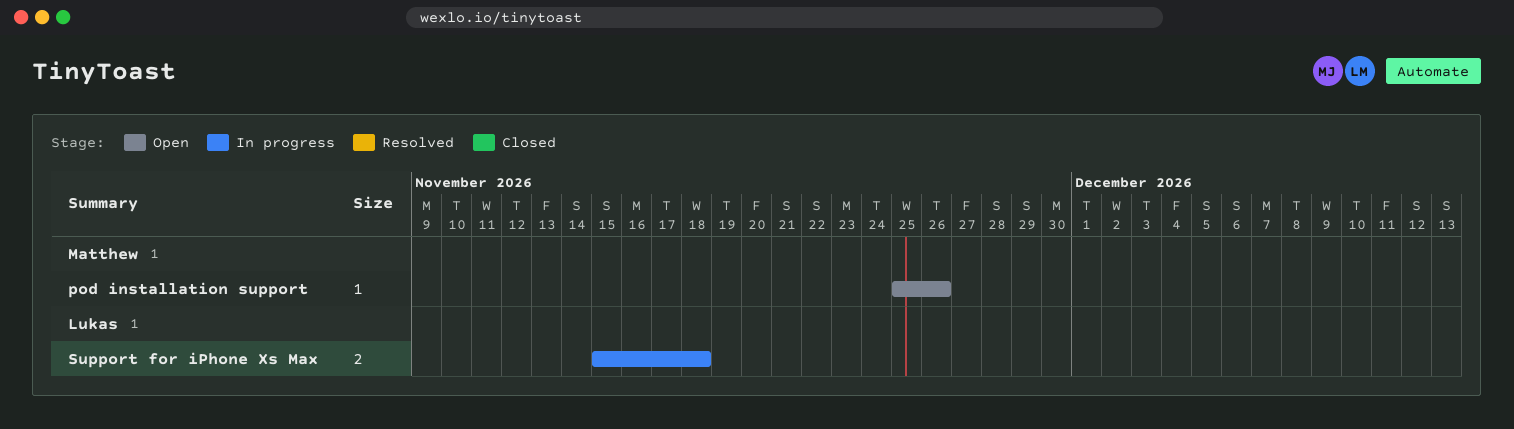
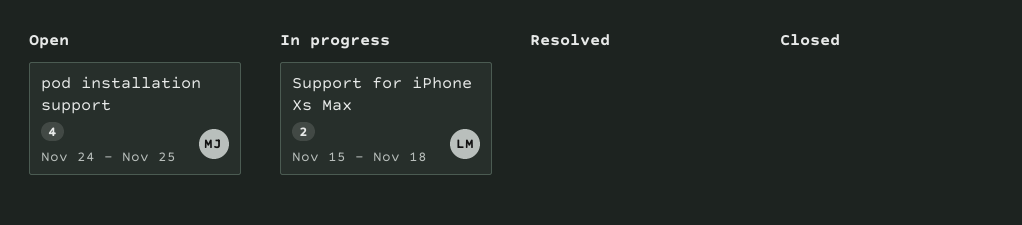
pod installation support, estimate: 1 -> 4
pod installation support, start: Nov 25 -> Nov 24
pod installation support, due: Nov 26 -> Nov 25

